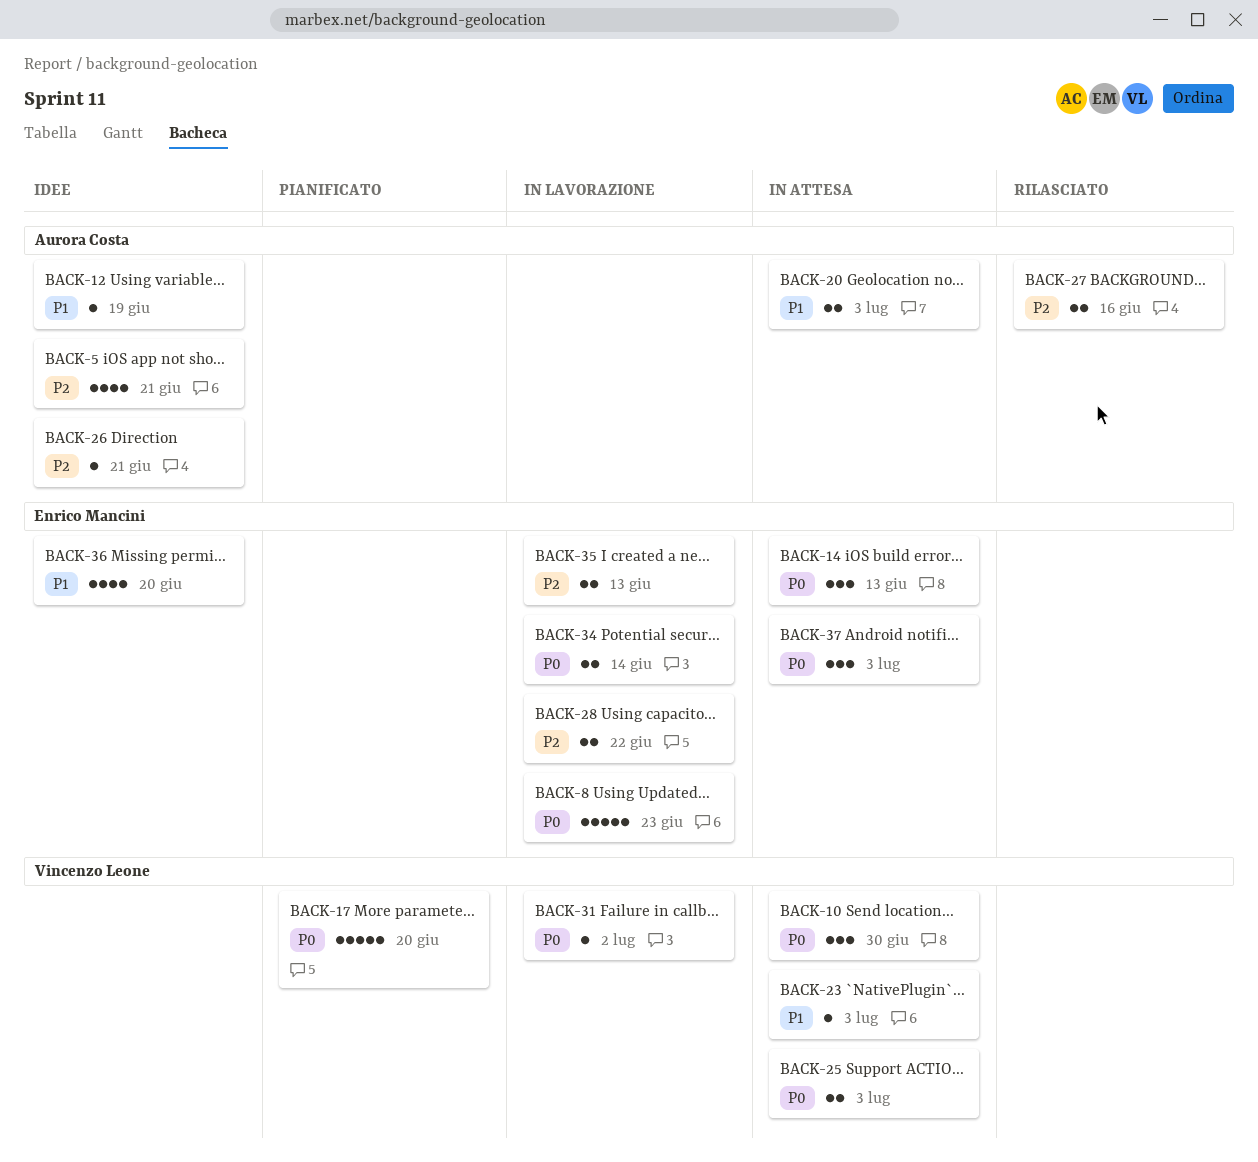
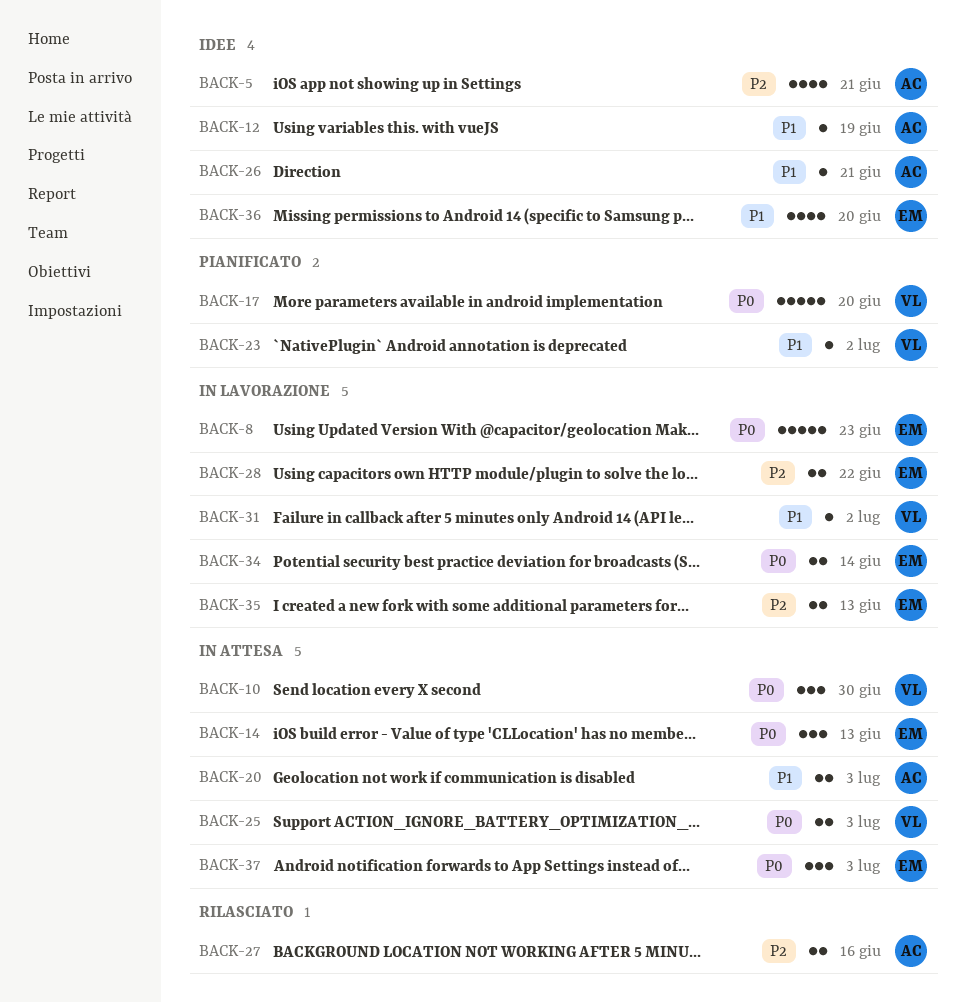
BACK-23, status: In attesa -> Pianificato
BACK-23, due: Jul 3 -> Jul 2
BACK-26, priority: P2 -> P1
BACK-31, priority: P0 -> P1

